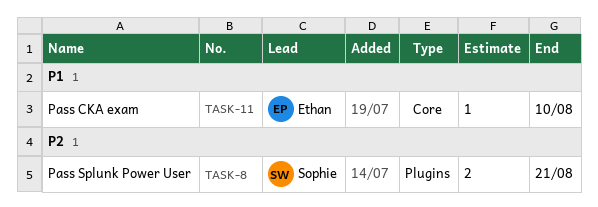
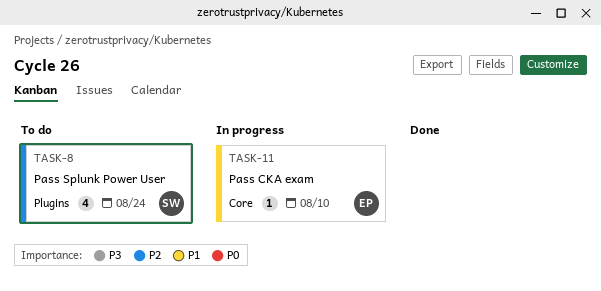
TASK-8, estimate: 2 -> 4
TASK-8, due: Aug 21 -> Aug 24

